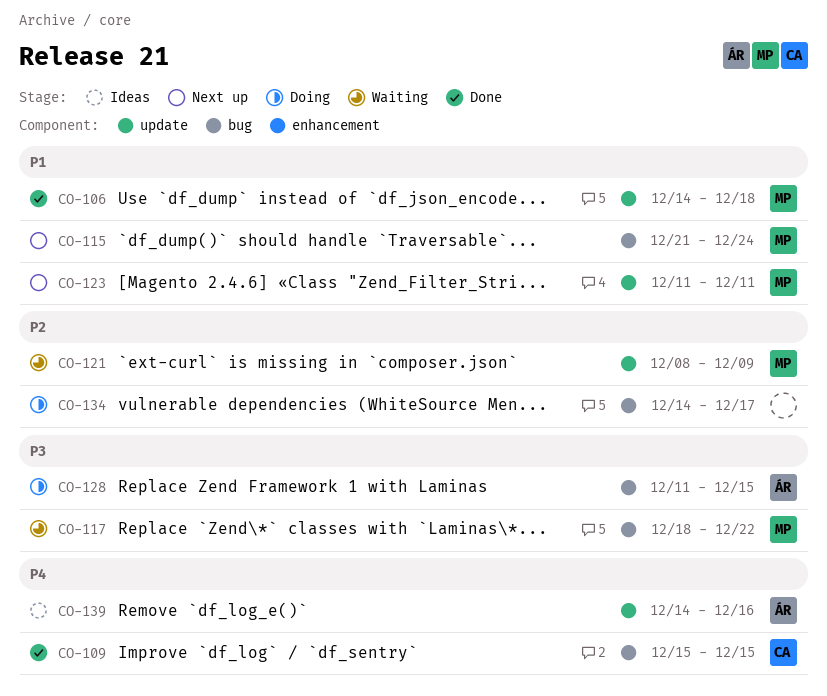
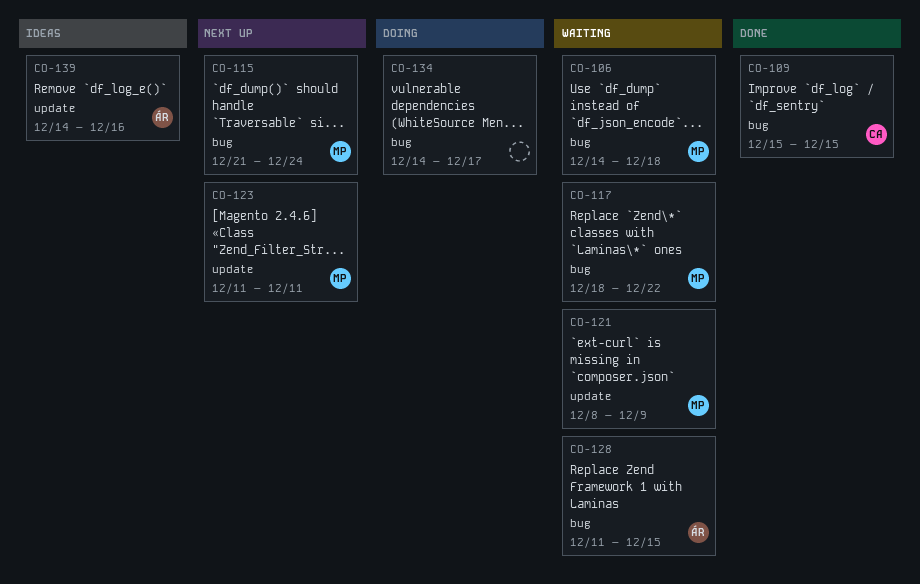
CO-106, status: Done -> Waiting
CO-106, label: update -> bug
CO-128, status: Doing -> Waiting

